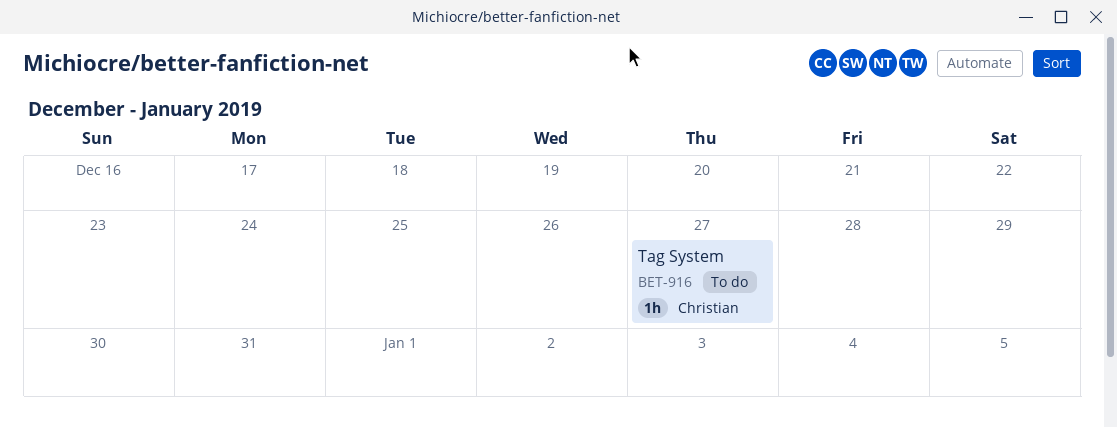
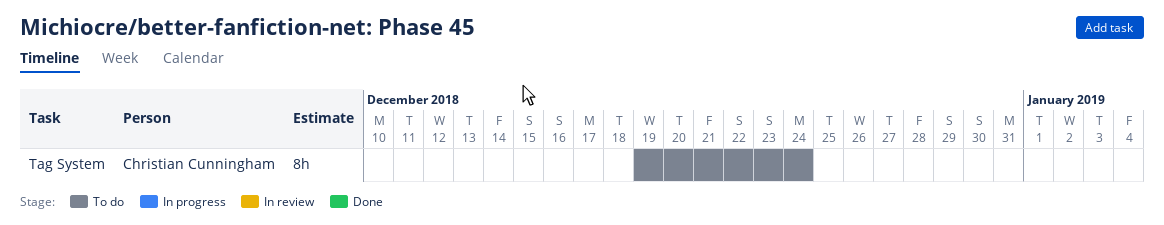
Tag System, estimate: 1h -> 8h
Tag System, due: Dec 27 -> Dec 24

